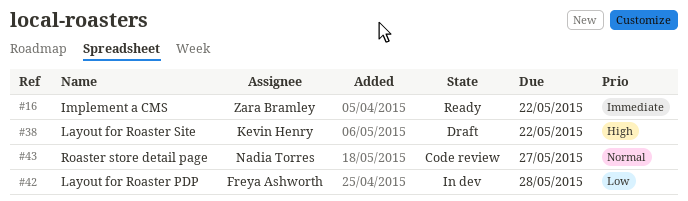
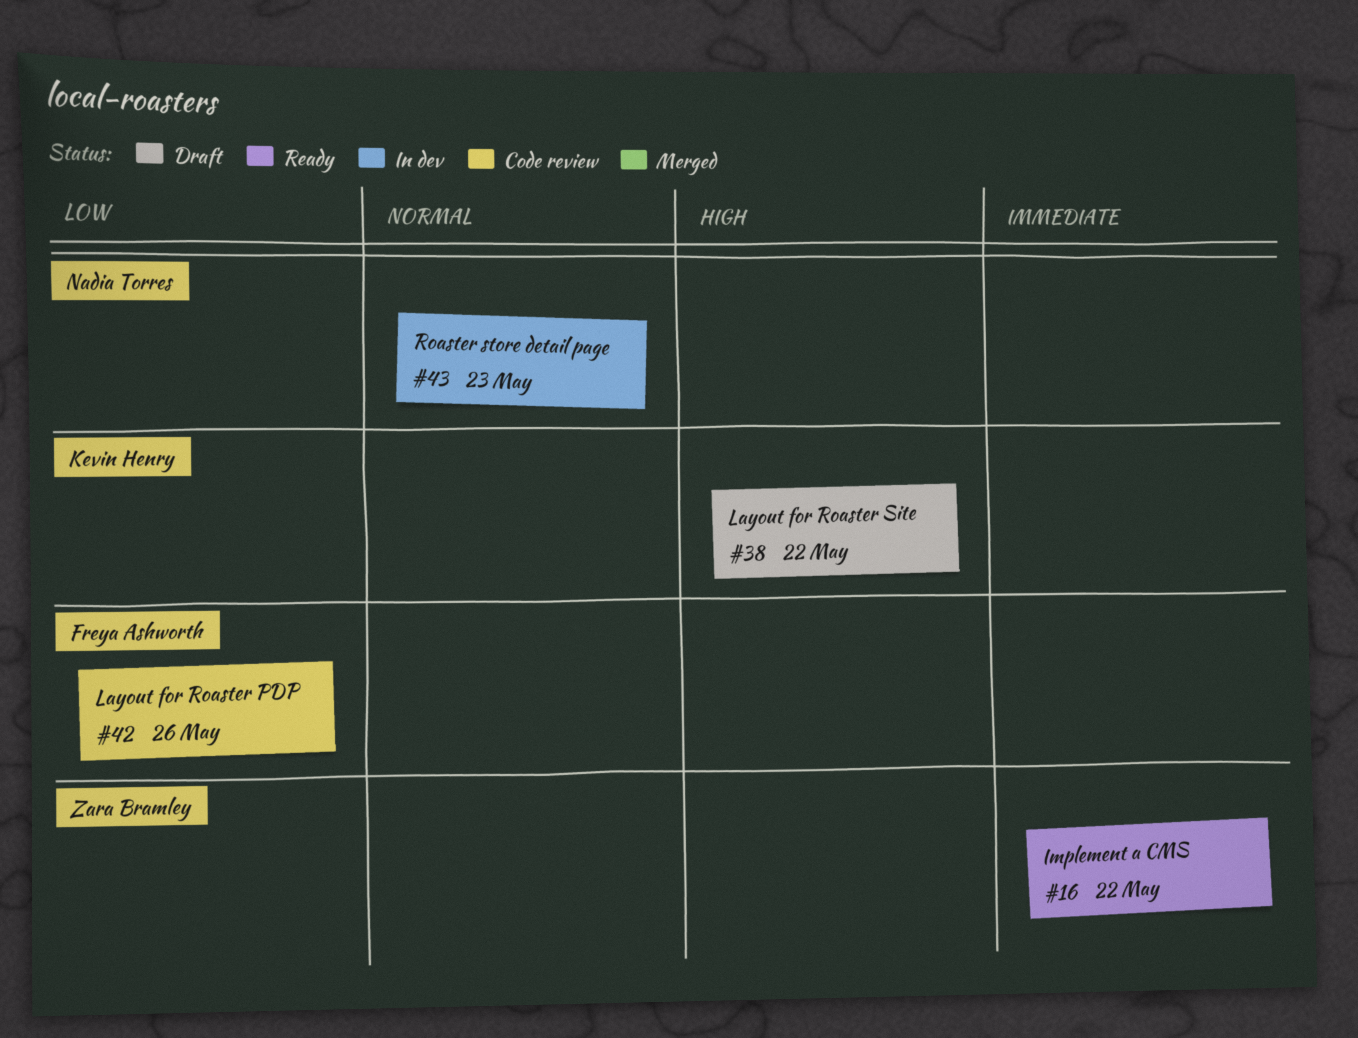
#42, status: In dev -> Code review
#42, due: May 28 -> May 26
#43, status: Code review -> In dev
#43, due: May 27 -> May 23

